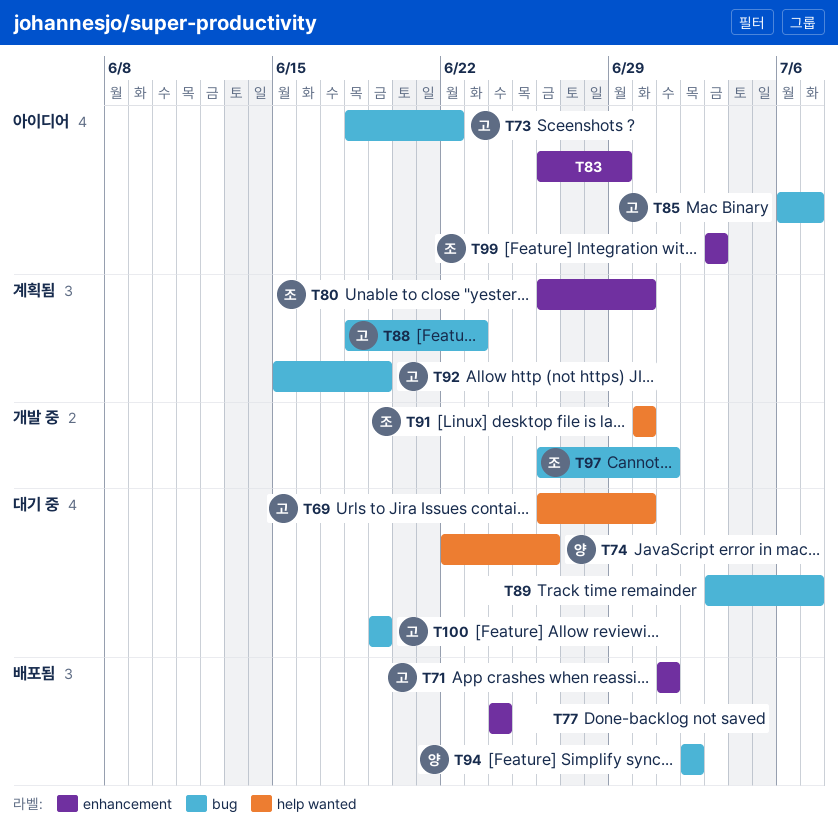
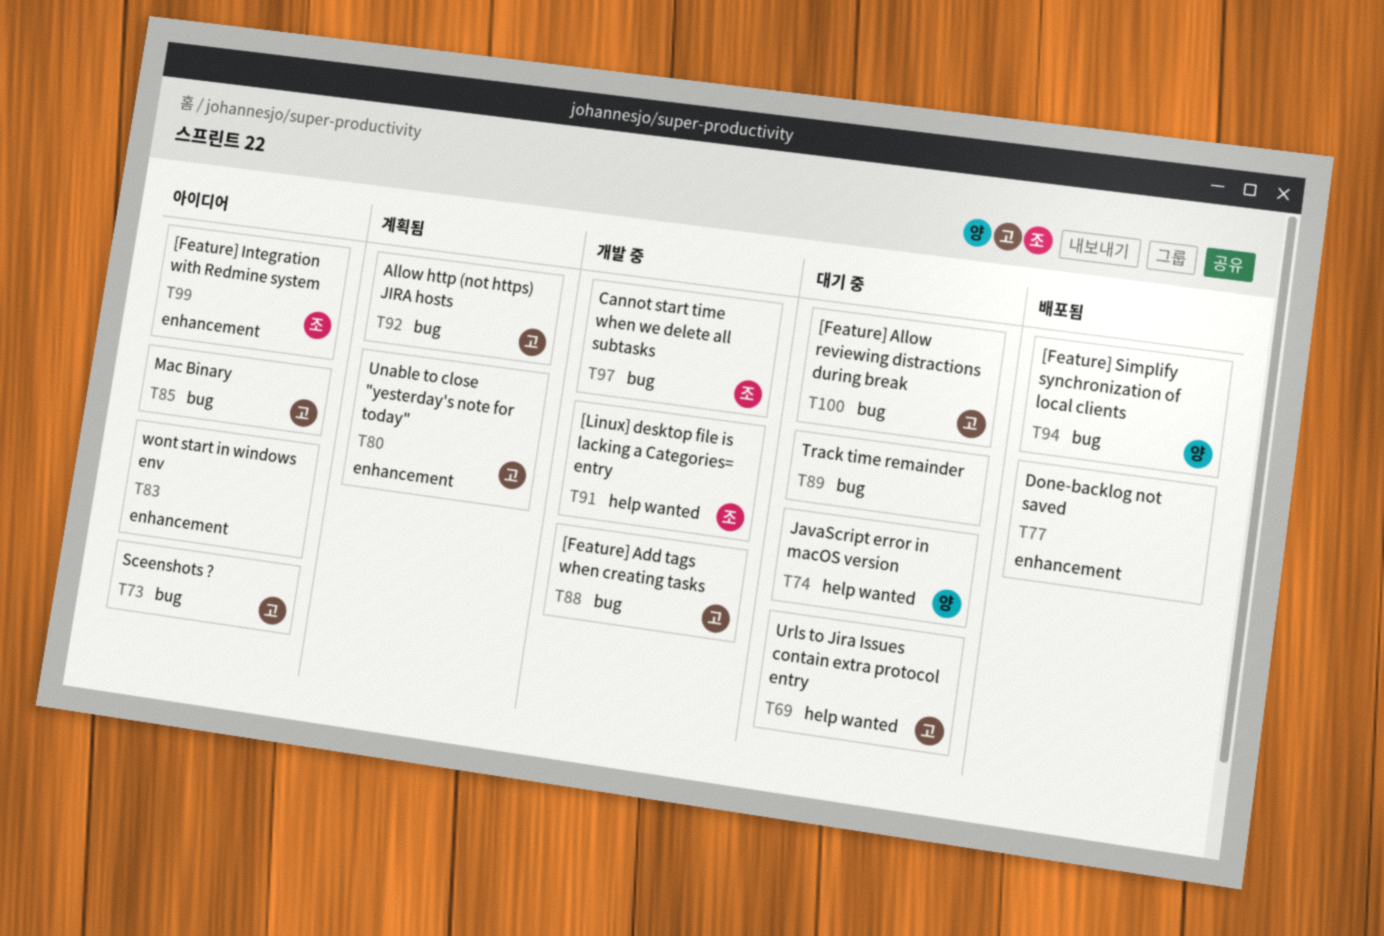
T71: present -> none
T80, owner: 조 -> 고
T88, status: 계획됨 -> 개발 중

